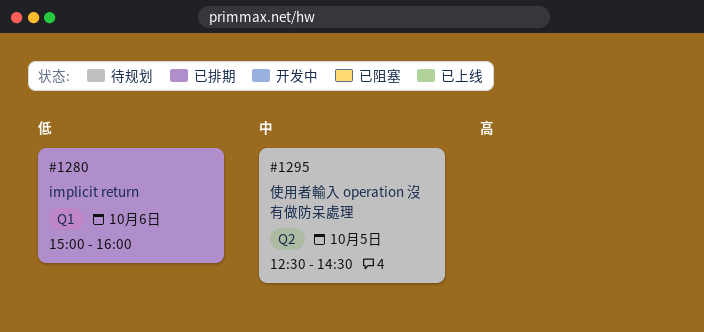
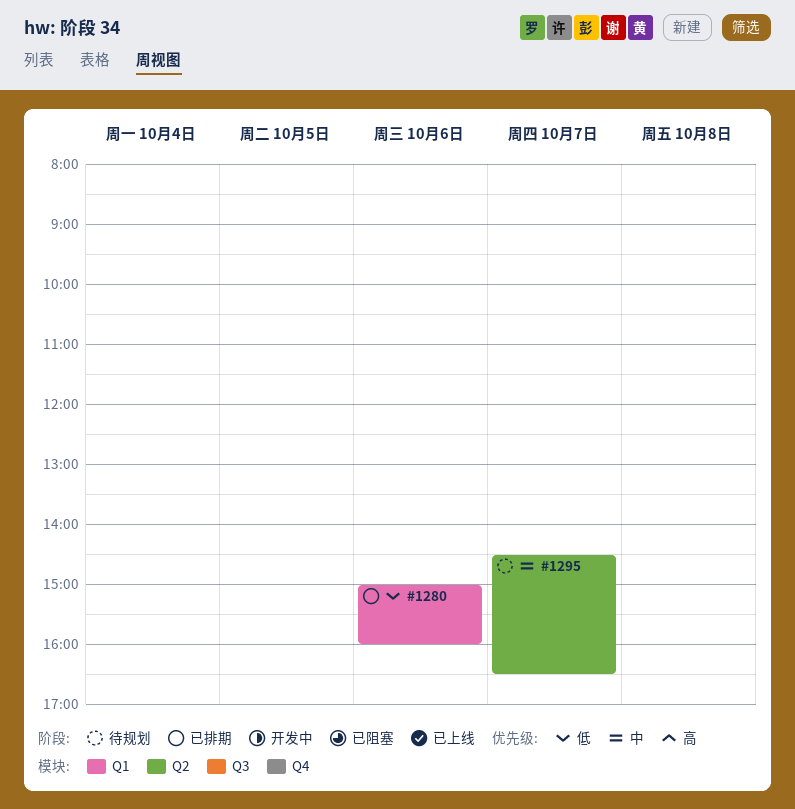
#1295, day: Oct 5 -> Oct 7
#1295, begins: 12:30 -> 14:30
#1295, ends: 14:30 -> 16:30

